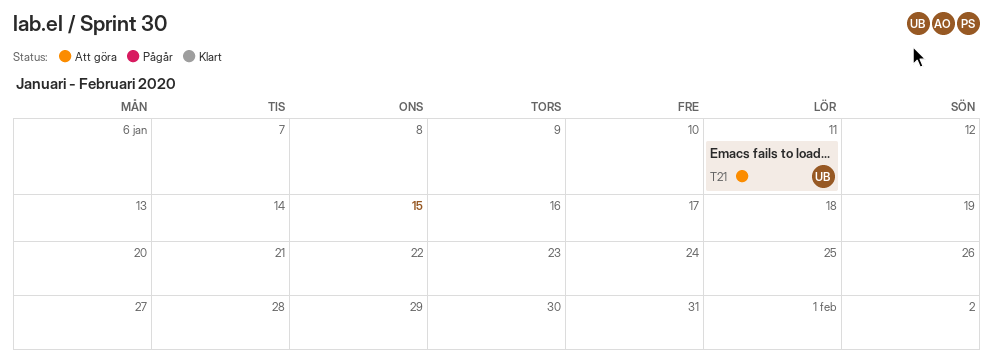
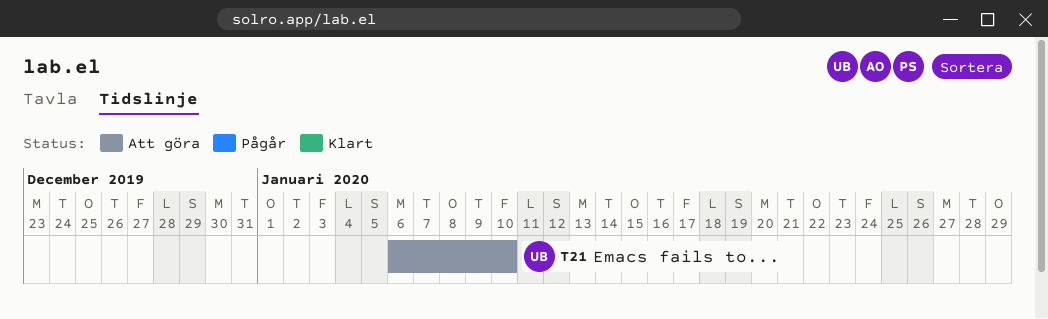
T21, due: Jan 11 -> Jan 10

